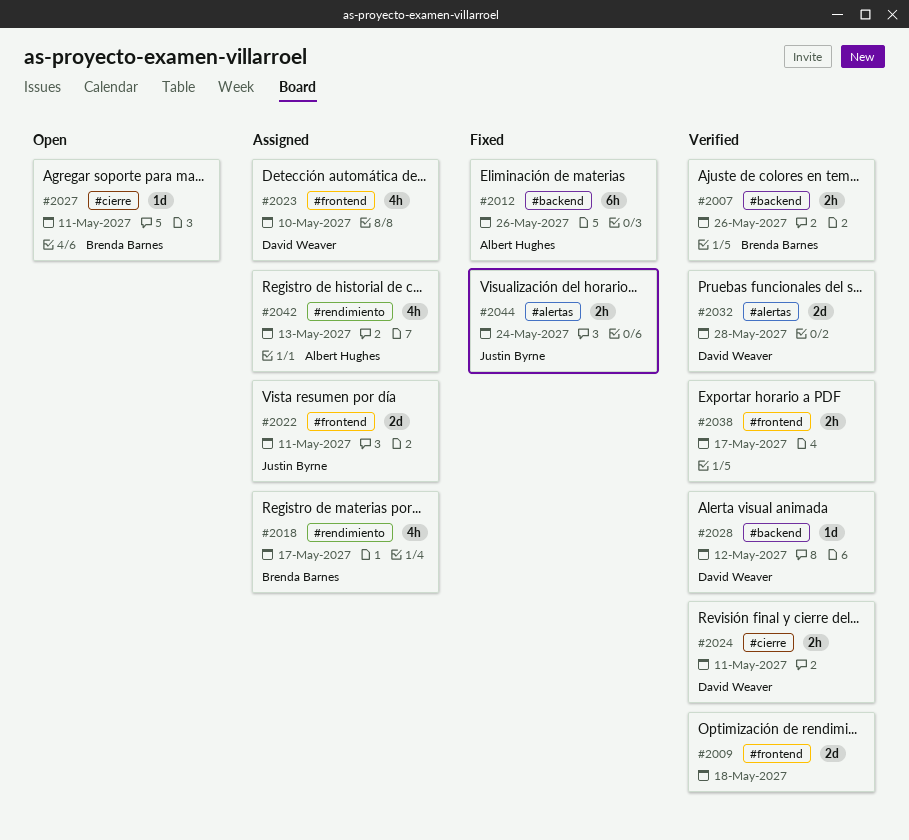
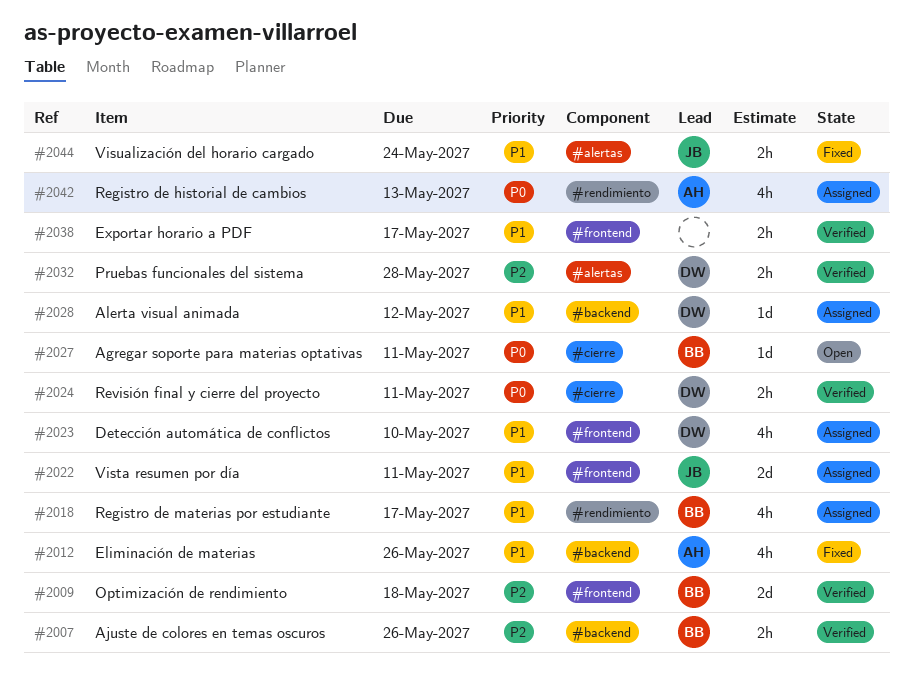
#2009, owner: none -> Brenda Barnes
#2012, estimate: 6h -> 4h
#2028, status: Verified -> Assigned
#2032, estimate: 2d -> 2h

